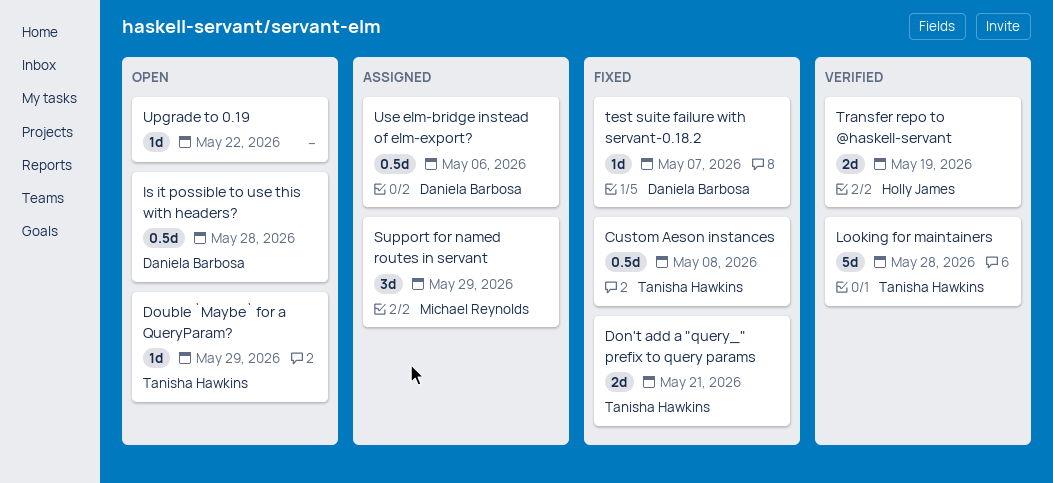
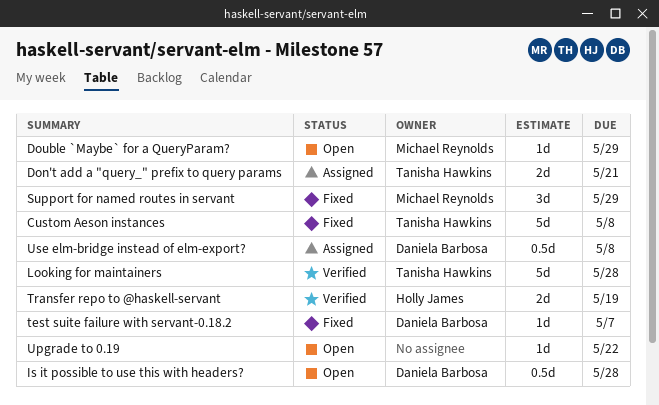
Custom Aeson instances, estimate: 0.5d -> 5d
Don't add a "query_" prefix to query params, status: Fixed -> Assigned
Double `Maybe` for a QueryParam?, owner: Tanisha Hawkins -> Michael Reynolds
Support for named routes in servant, status: Assigned -> Fixed
Use elm-bridge instead of elm-export?, due: May 6 -> May 8

